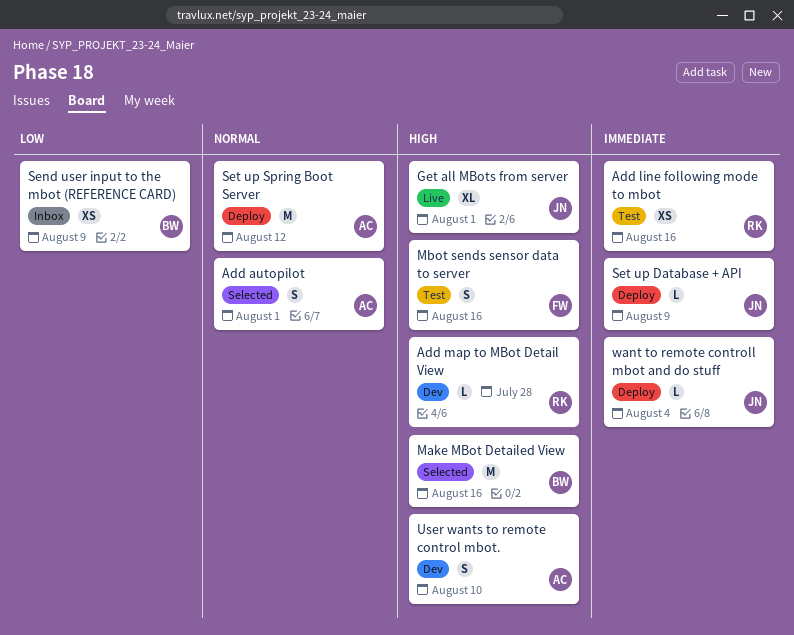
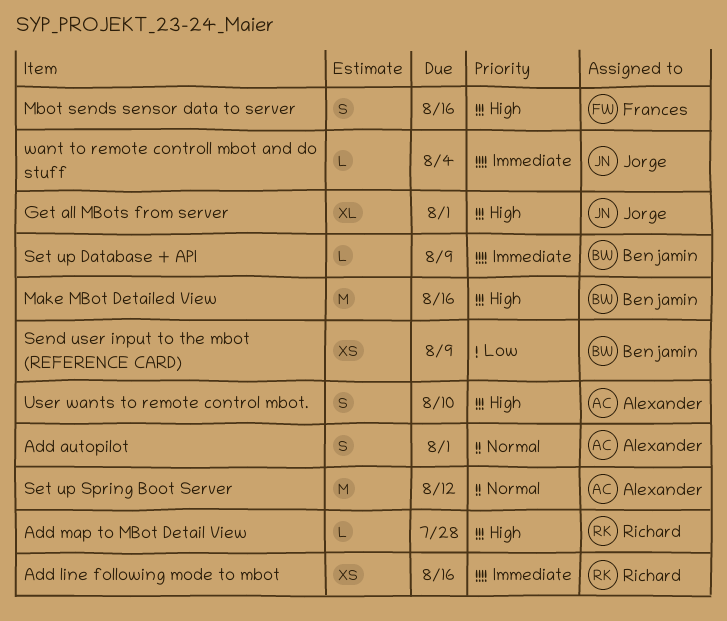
Set up Database + API, owner: Jorge -> Benjamin

